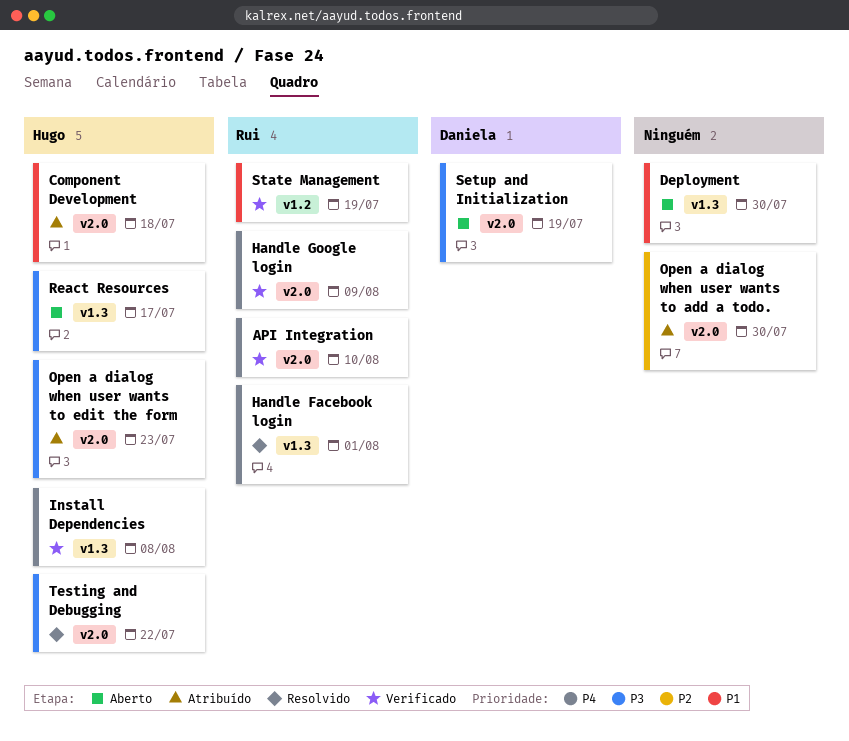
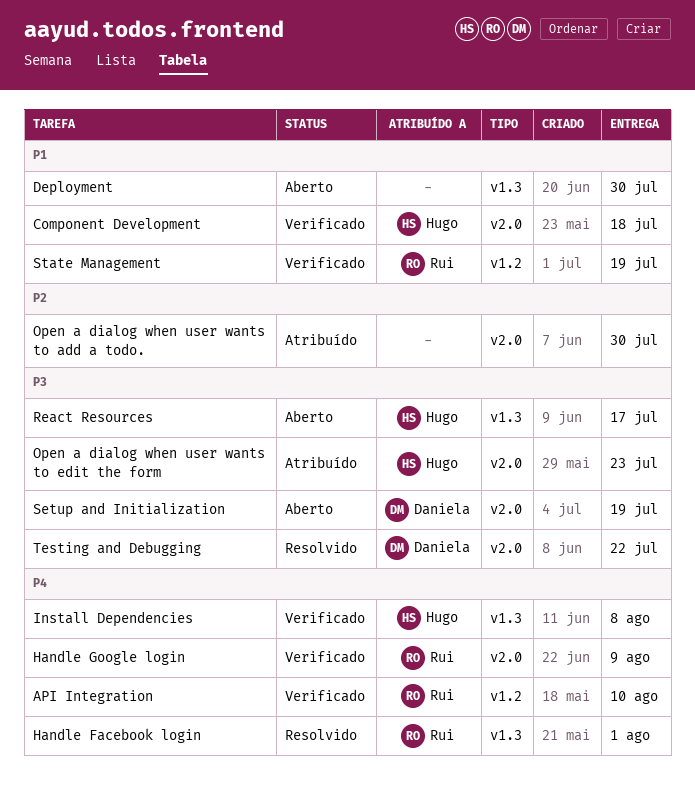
API Integration, label: v2.0 -> v1.2
Component Development, status: Atribuído -> Verificado
Testing and Debugging, owner: Hugo -> Daniela

